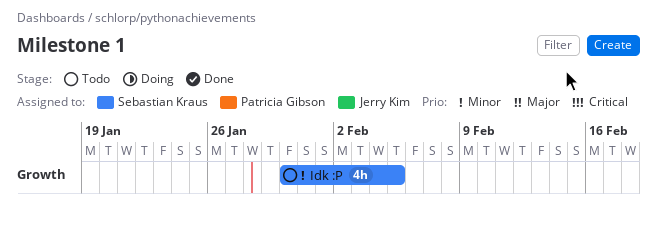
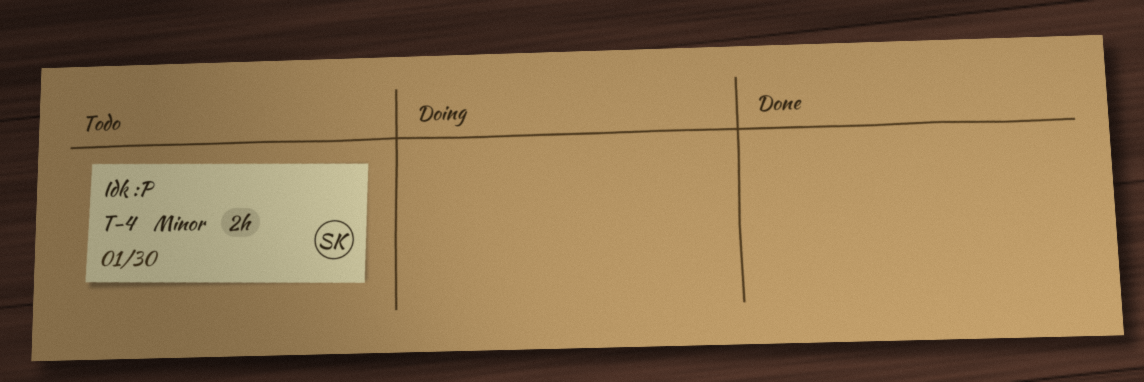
Idk :P, estimate: 4h -> 2h
Idk :P, due: Feb 5 -> Jan 30

